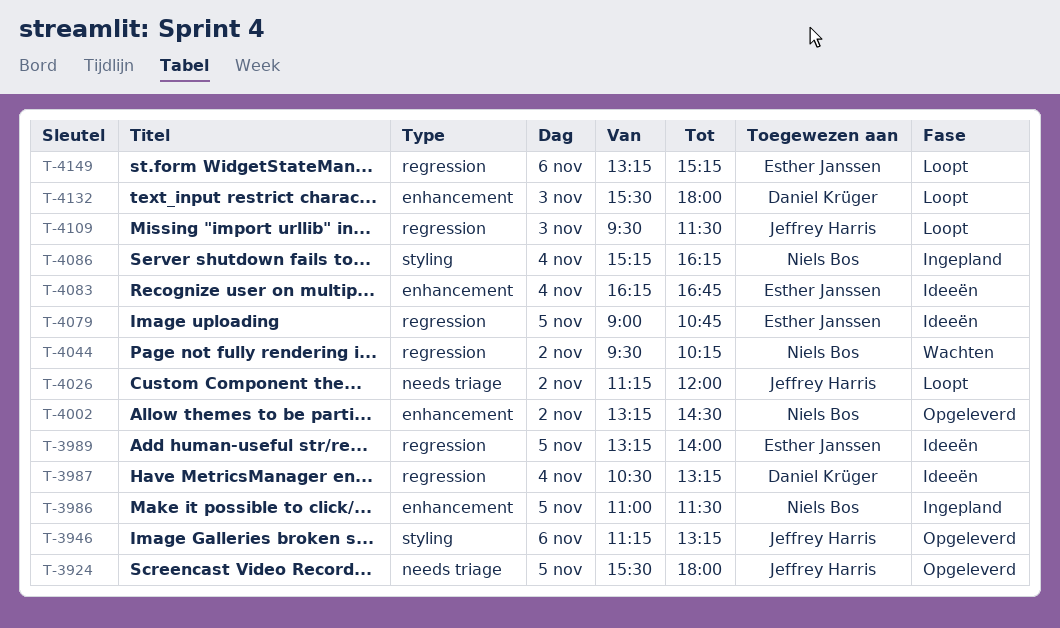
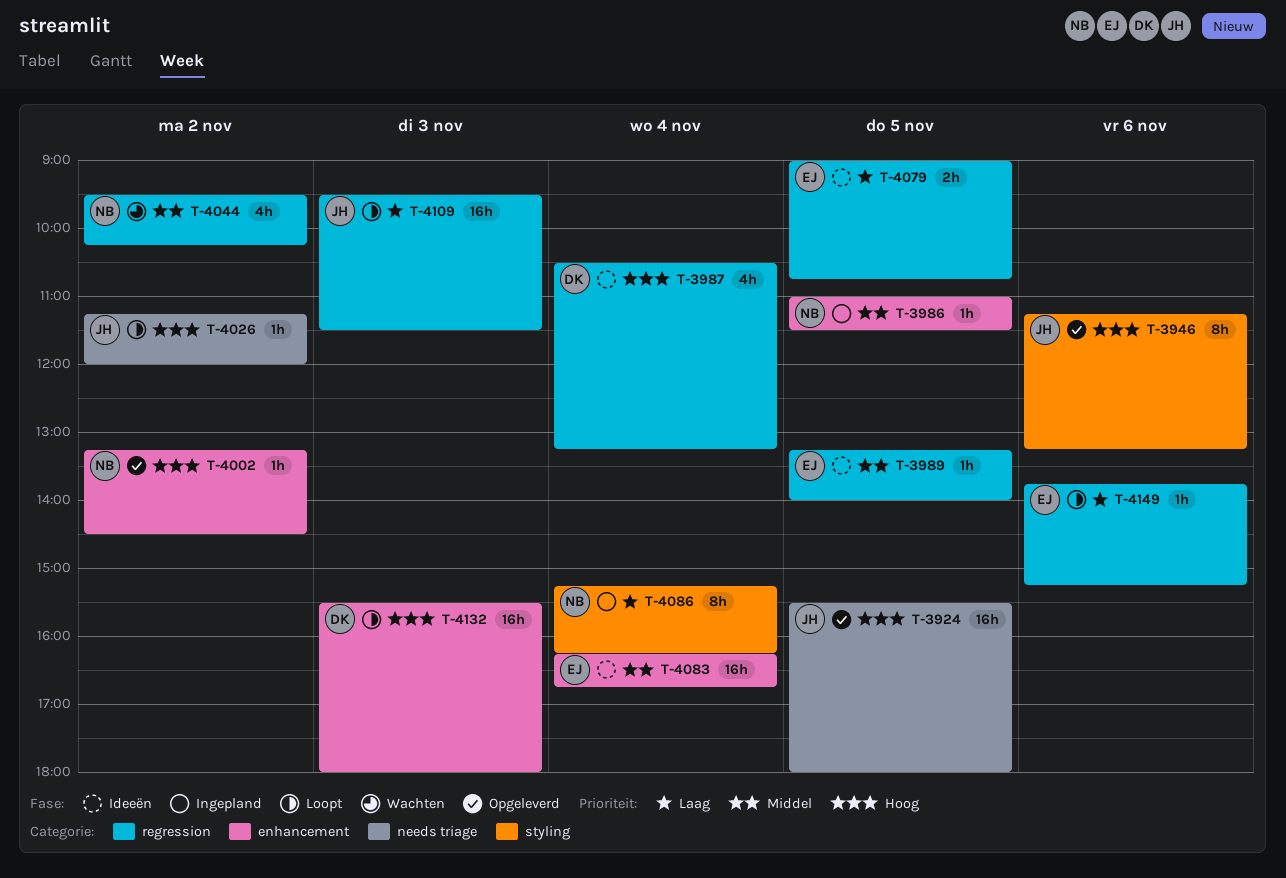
T-4149, begins: 13:15 -> 13:45

